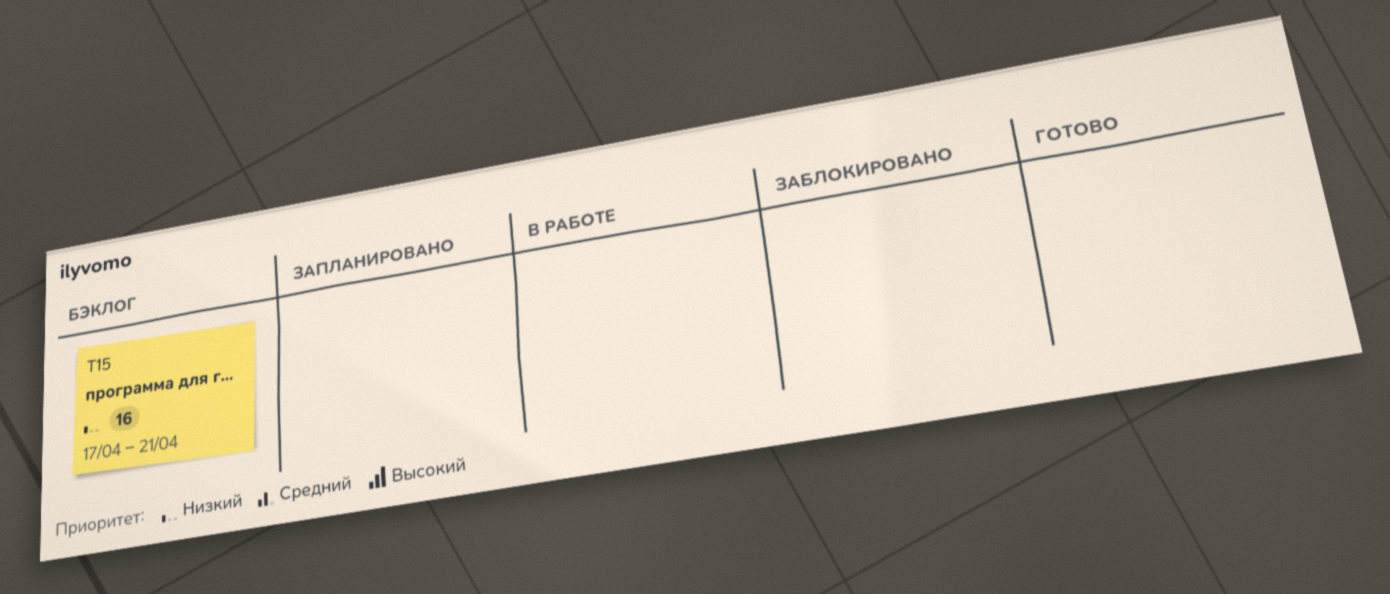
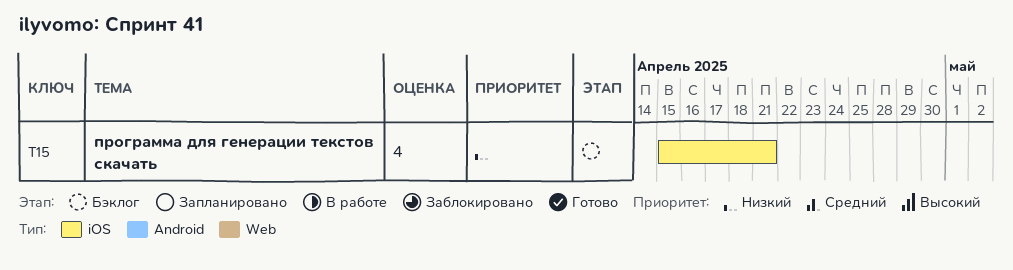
T15, estimate: 16 -> 4
T15, start: Apr 17 -> Apr 15

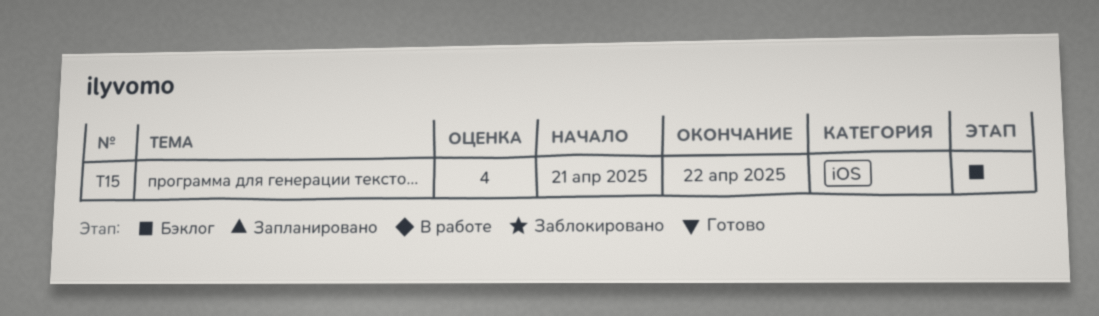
T15, start: Apr 15 -> Apr 21
T15, due: Apr 21 -> Apr 22

